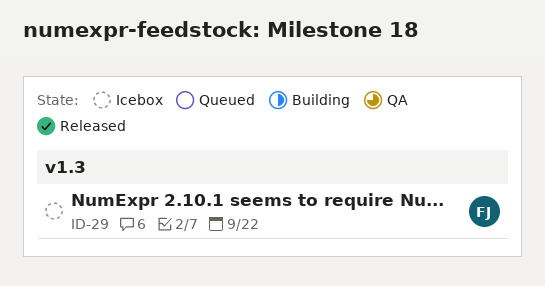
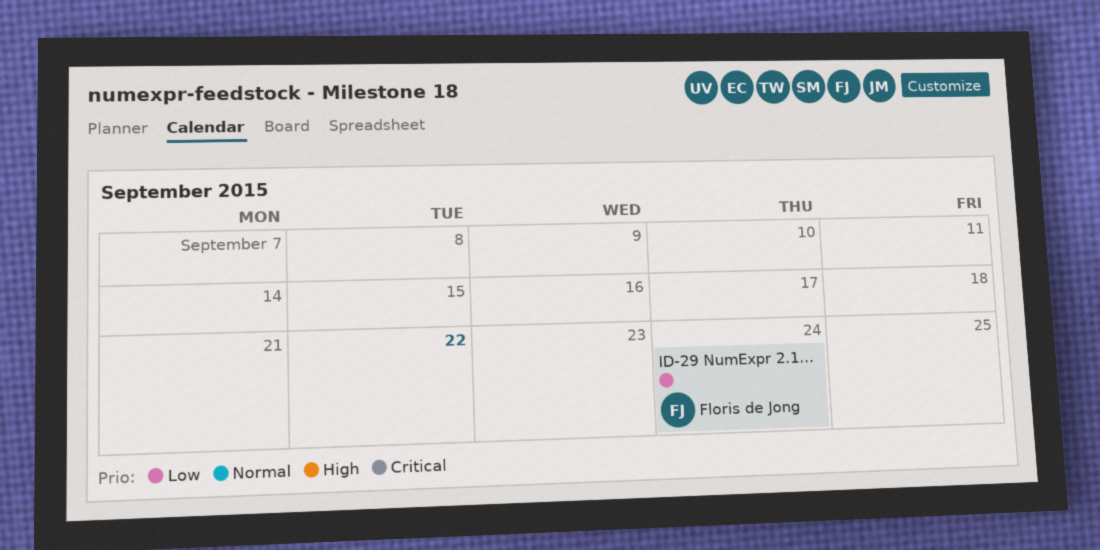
ID-29, due: Sep 22 -> Sep 24

